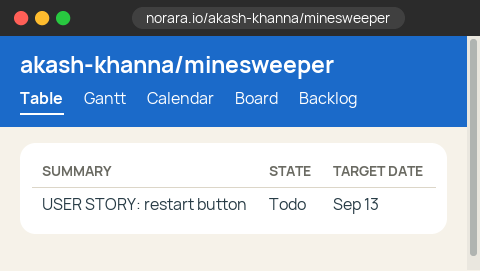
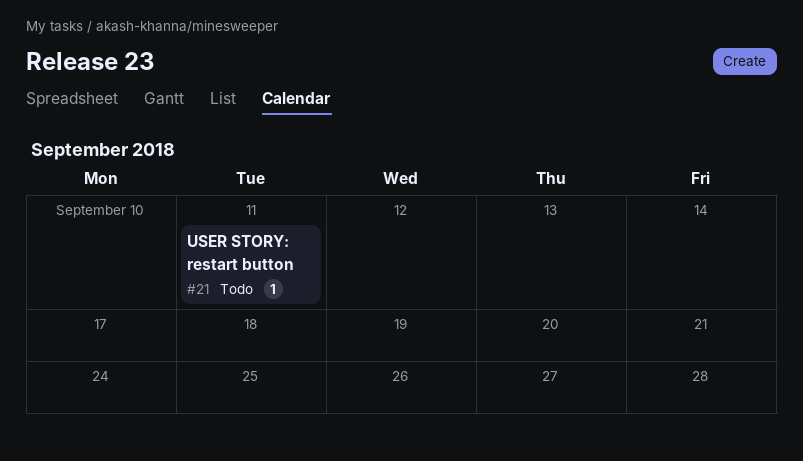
USER STORY: restart button, due: Sep 13 -> Sep 11

